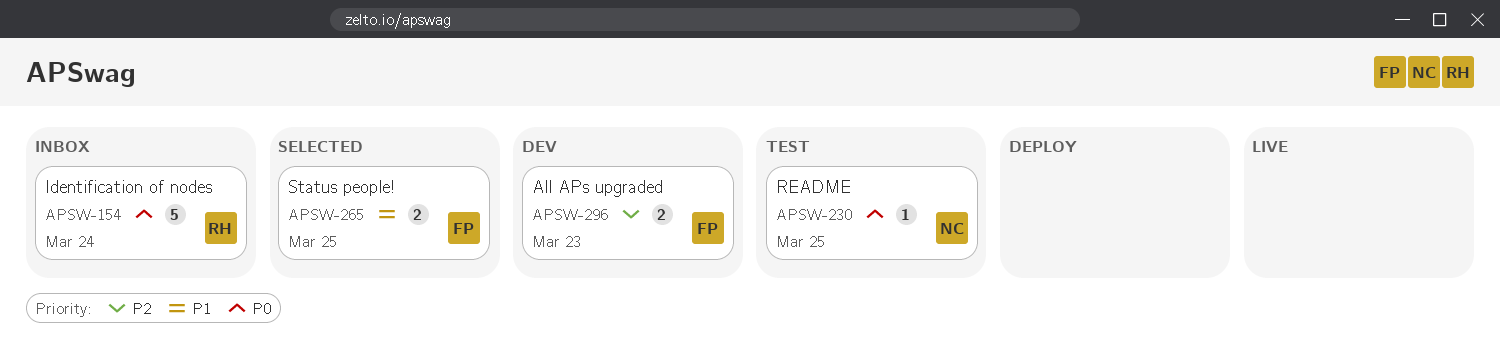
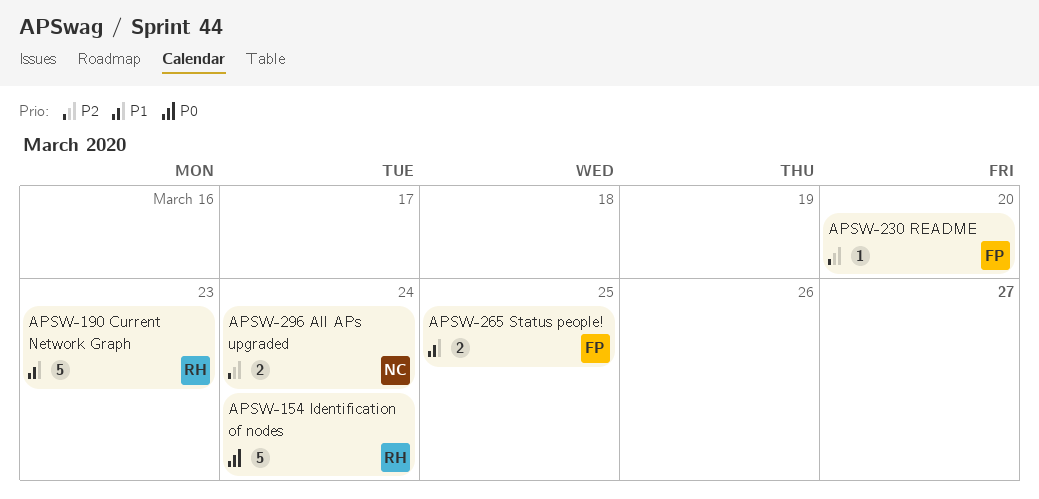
APSW-190: none -> present
APSW-230, owner: NC -> FP
APSW-230, priority: P0 -> P2
APSW-230, due: Mar 25 -> Mar 20
APSW-296, owner: FP -> NC
APSW-296, due: Mar 23 -> Mar 24

